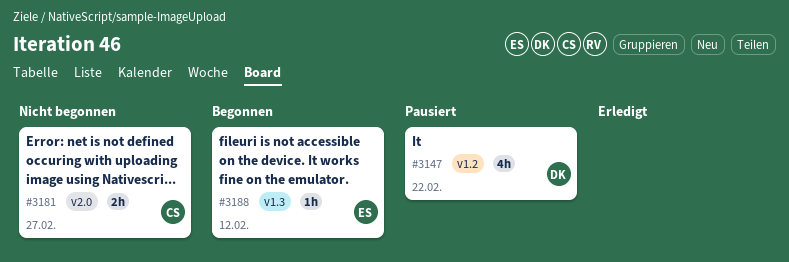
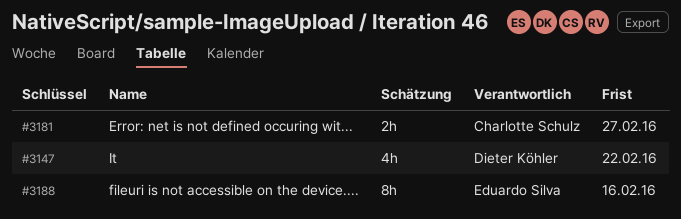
#3188, estimate: 1h -> 8h
#3188, due: Feb 12 -> Feb 16

